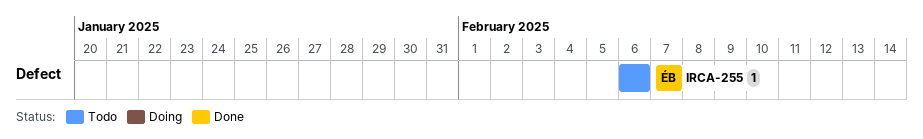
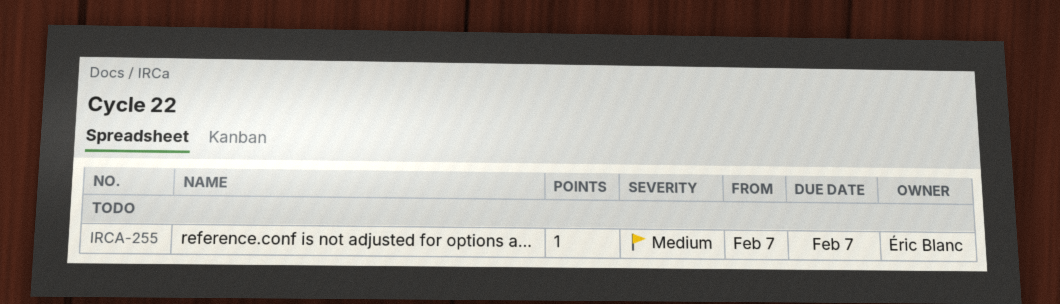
IRCA-255, start: Feb 6 -> Feb 7
IRCA-255, due: Feb 6 -> Feb 7

